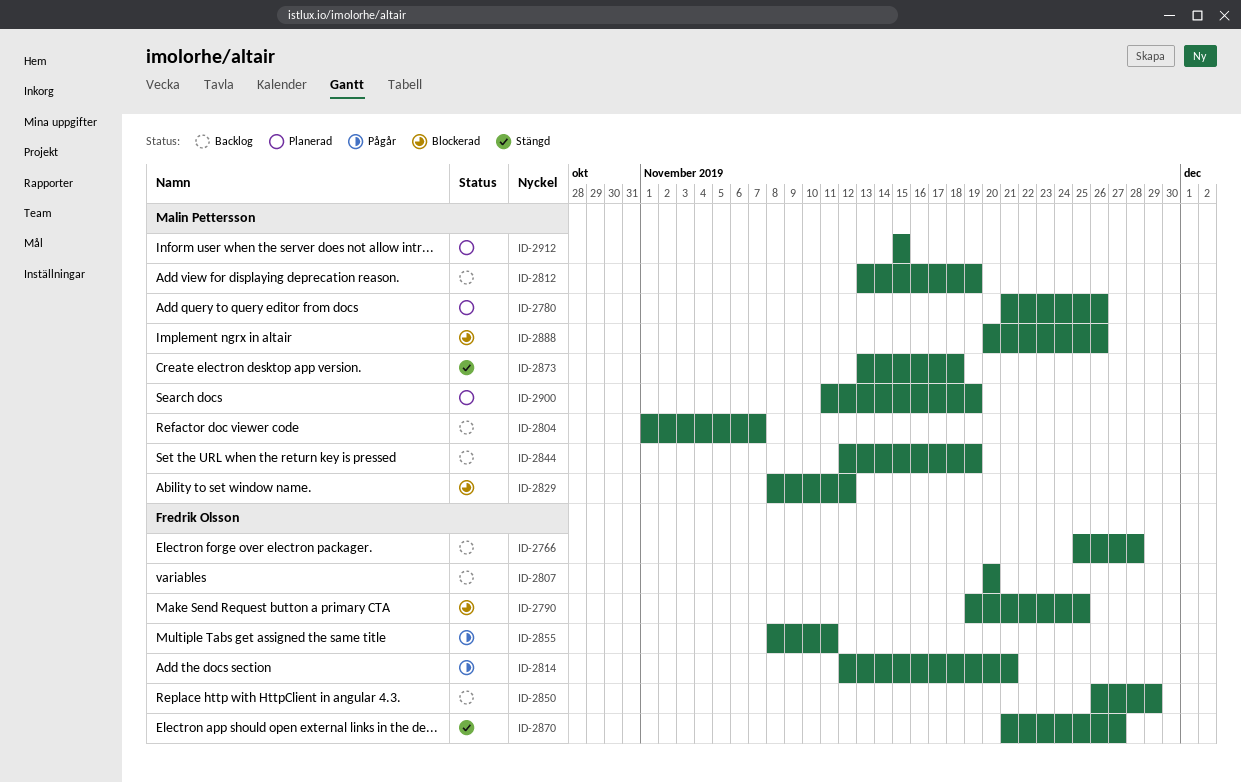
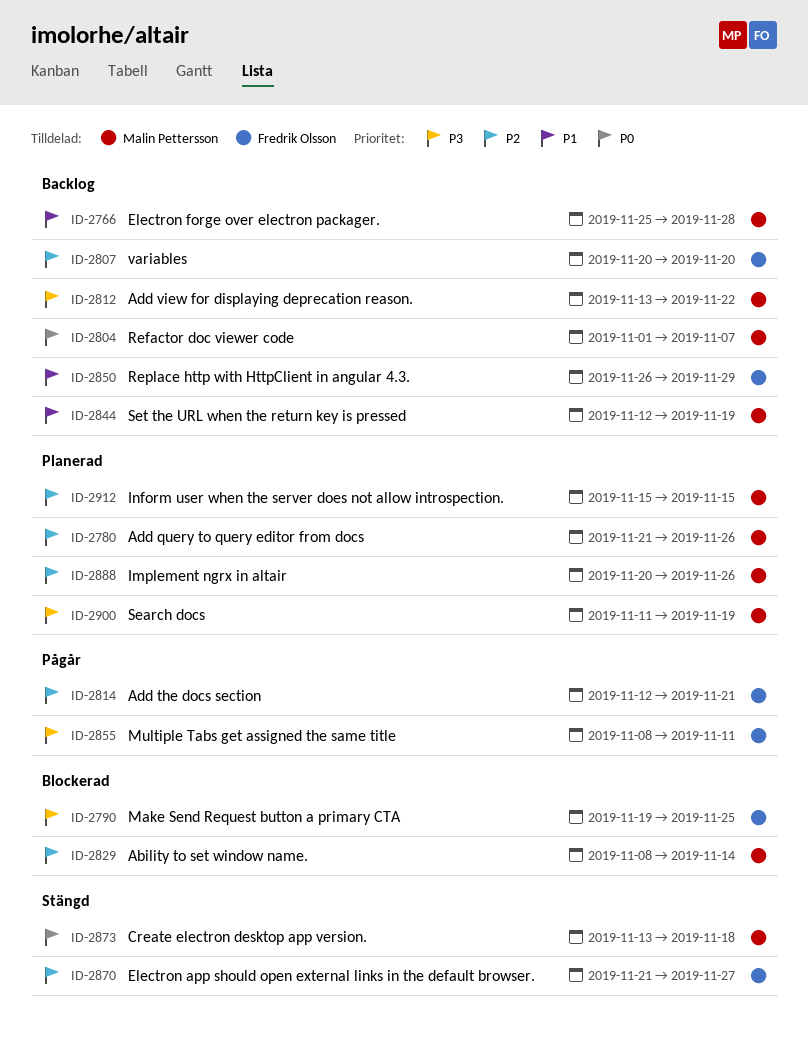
ID-2766, owner: Fredrik Olsson -> Malin Pettersson
ID-2812, due: Nov 19 -> Nov 22
ID-2829, due: Nov 12 -> Nov 14
ID-2888, status: Blockerad -> Planerad

